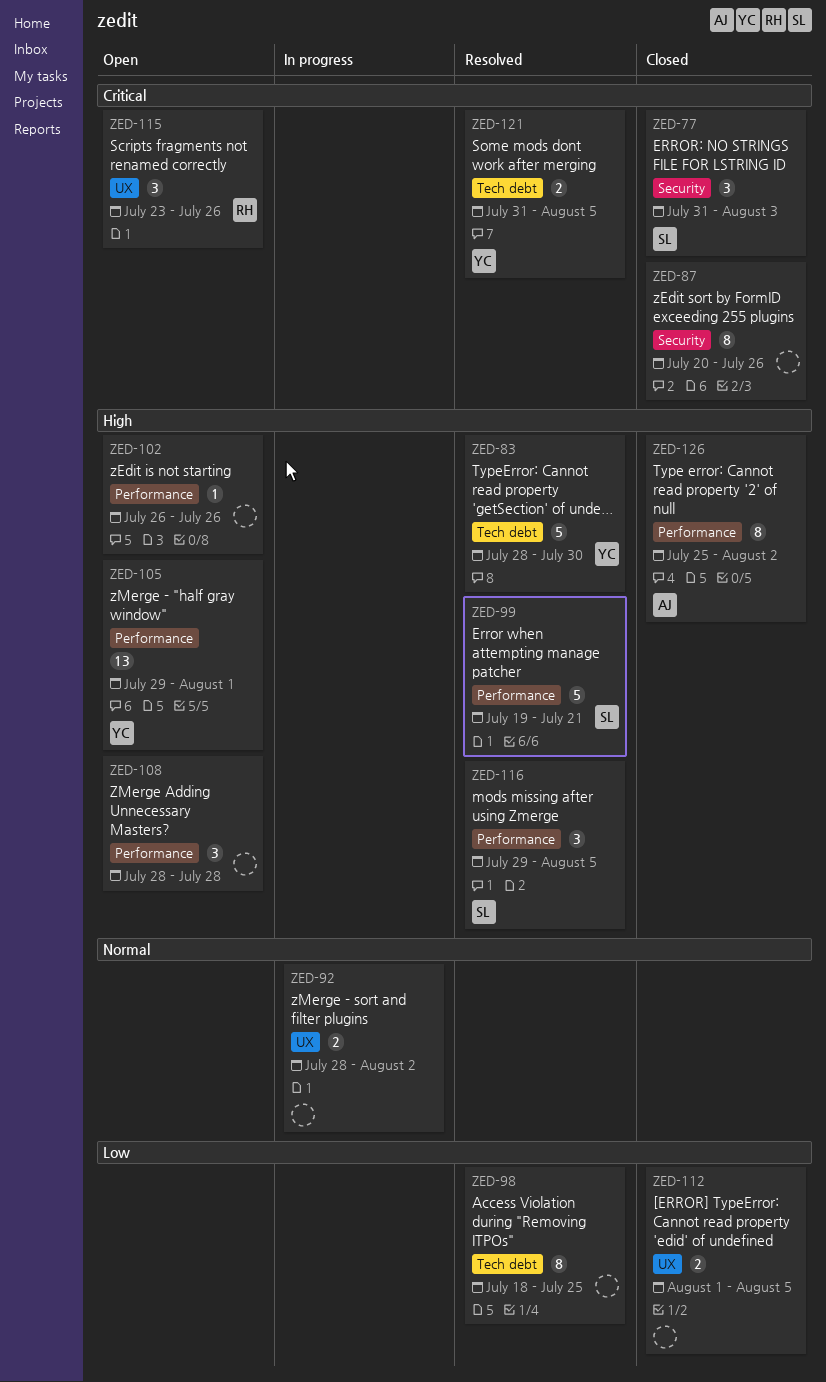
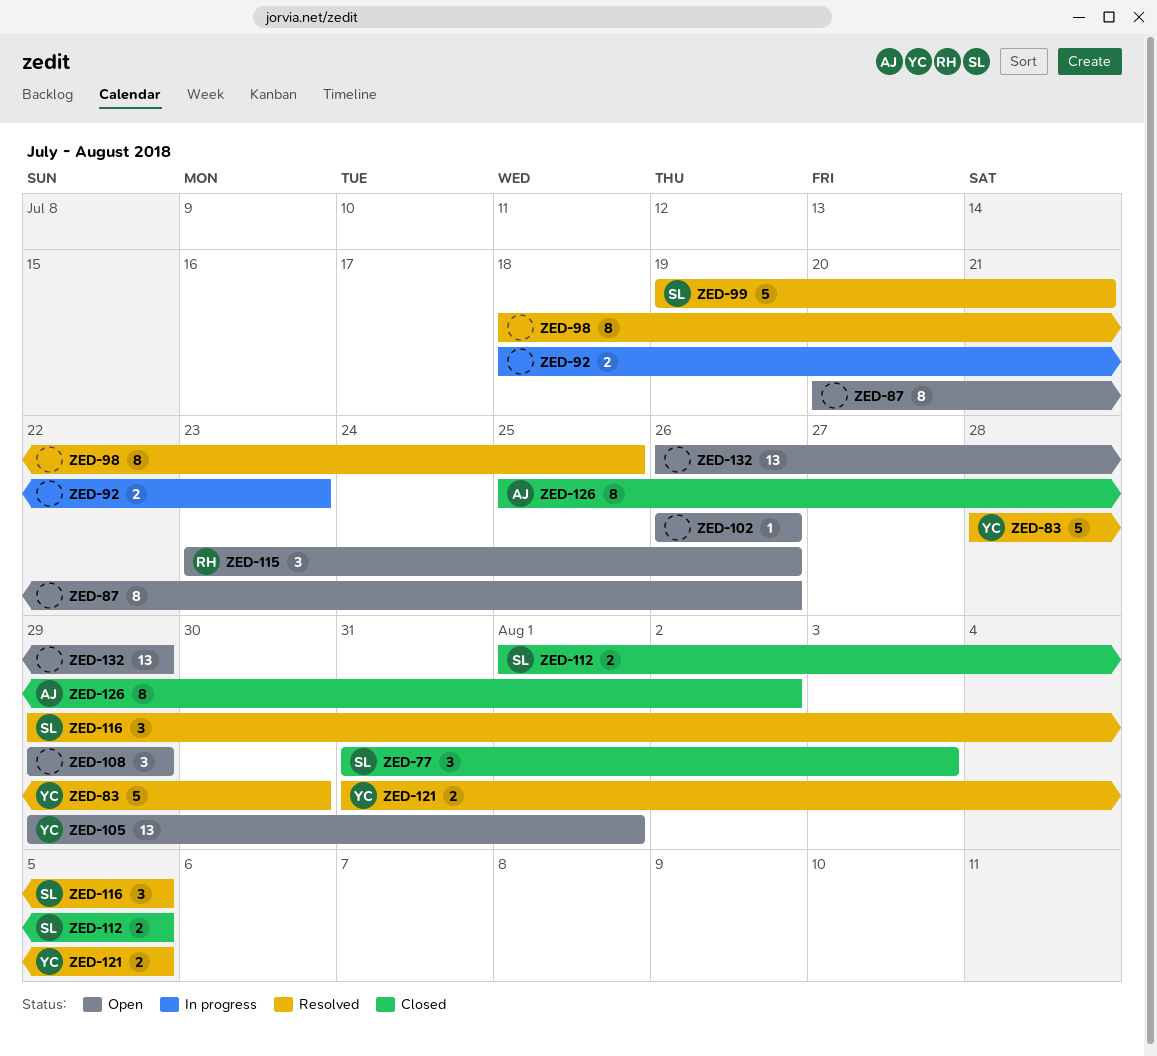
ZED-87, status: Closed -> Open
ZED-92, start: Jul 28 -> Jul 18
ZED-92, due: Aug 2 -> Jul 23
ZED-108, start: Jul 28 -> Jul 29
ZED-108, due: Jul 28 -> Jul 29
ZED-112, owner: none -> SL
ZED-132: none -> present

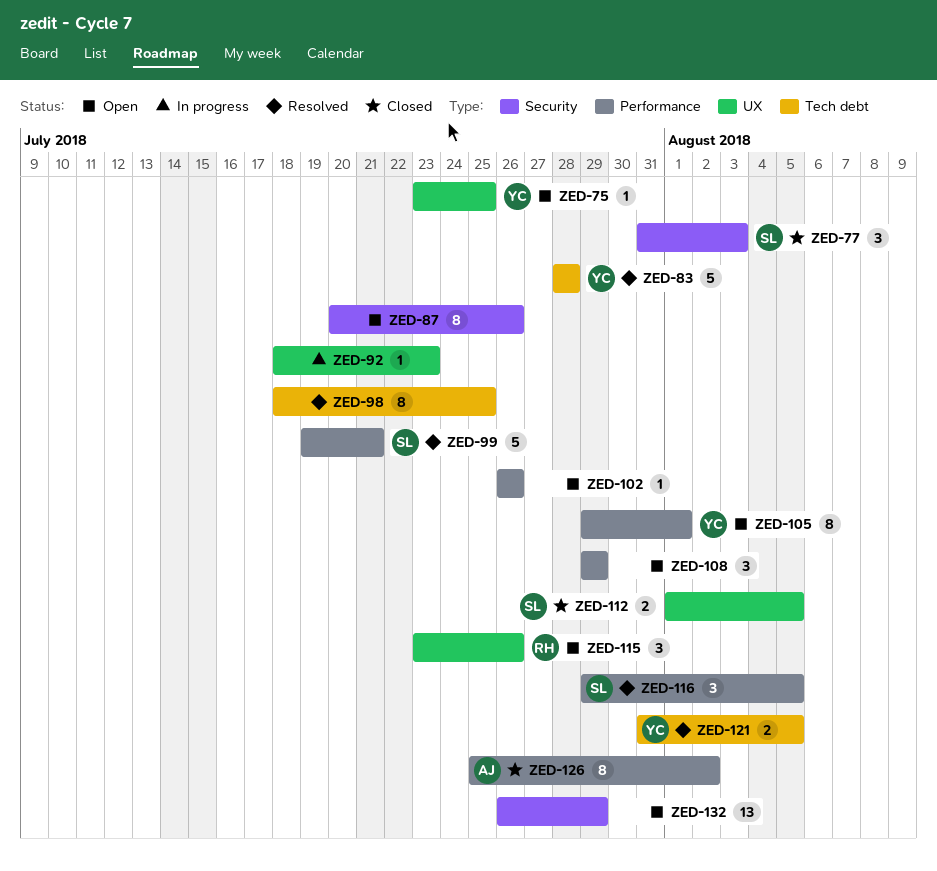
ZED-75: none -> present
ZED-83, due: Jul 30 -> Jul 28
ZED-92, estimate: 2 -> 1
ZED-105, estimate: 13 -> 8

